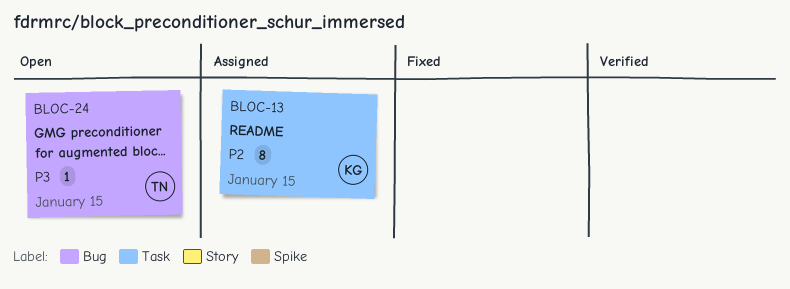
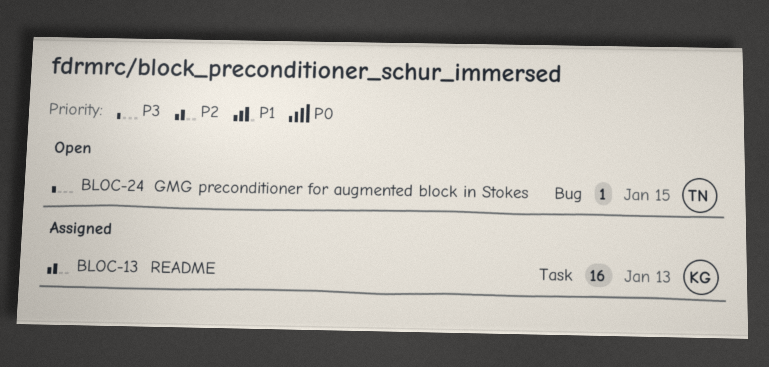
BLOC-13, estimate: 8 -> 16
BLOC-13, due: Jan 15 -> Jan 13

